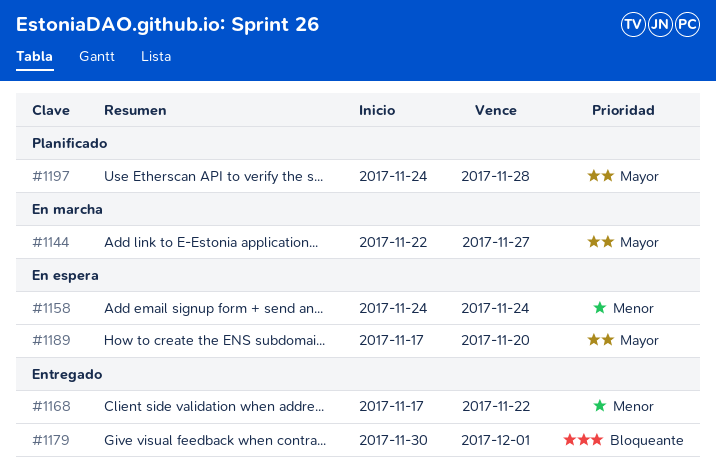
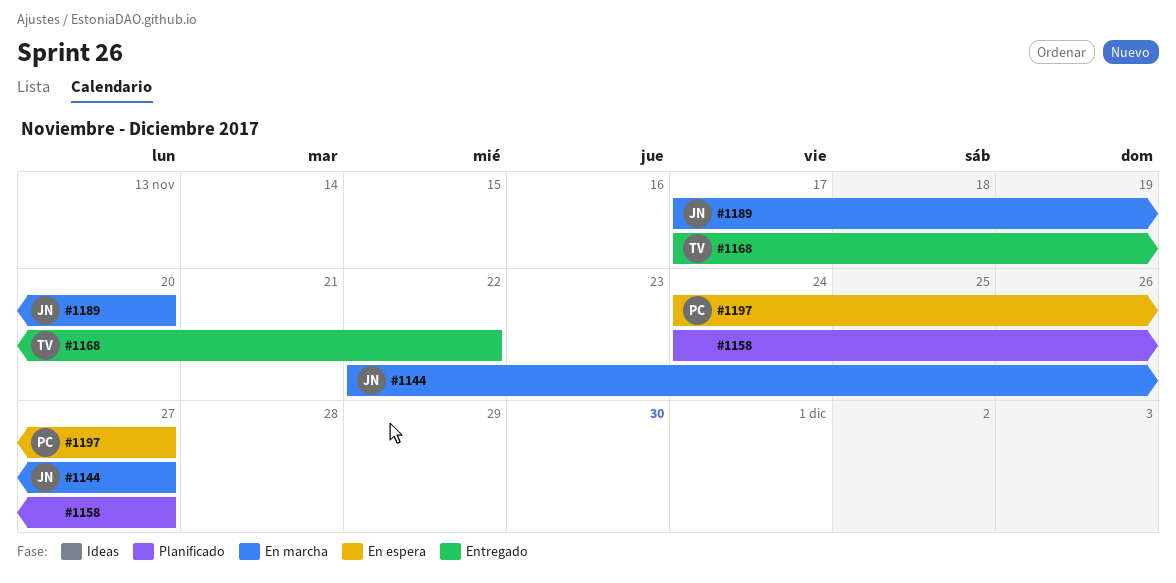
#1158, status: En espera -> Planificado
#1158, due: Nov 24 -> Nov 27
#1179: present -> none
#1189, status: En espera -> En marcha
#1197, status: Planificado -> En espera
#1197, due: Nov 28 -> Nov 27

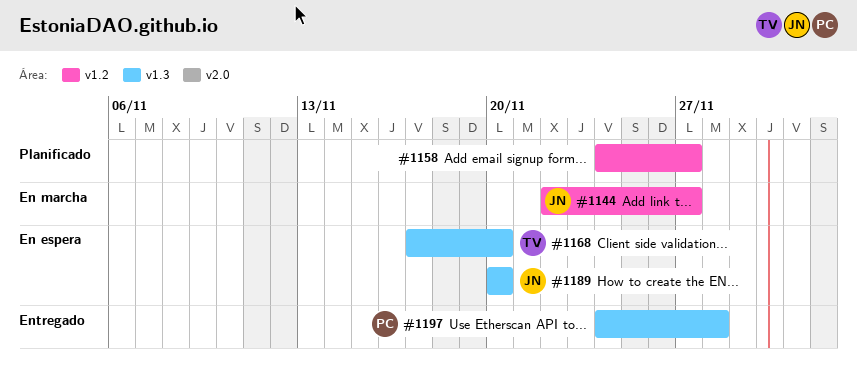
#1168, status: Entregado -> En espera
#1168, due: Nov 22 -> Nov 20
#1189, status: En marcha -> En espera
#1189, start: Nov 17 -> Nov 20
#1197, status: En espera -> Entregado
#1197, due: Nov 27 -> Nov 28

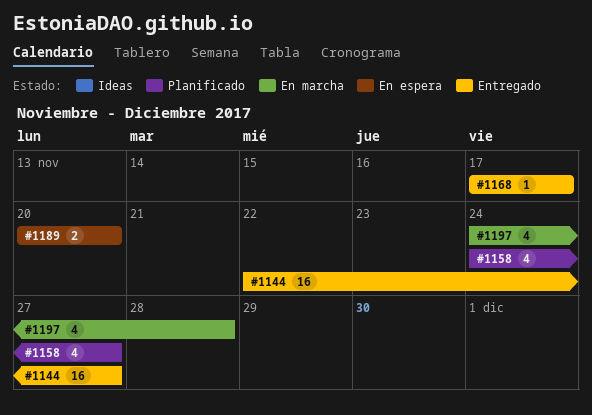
#1144, status: En marcha -> Entregado
#1168, status: En espera -> Entregado
#1168, due: Nov 20 -> Nov 17
#1197, status: Entregado -> En marcha

